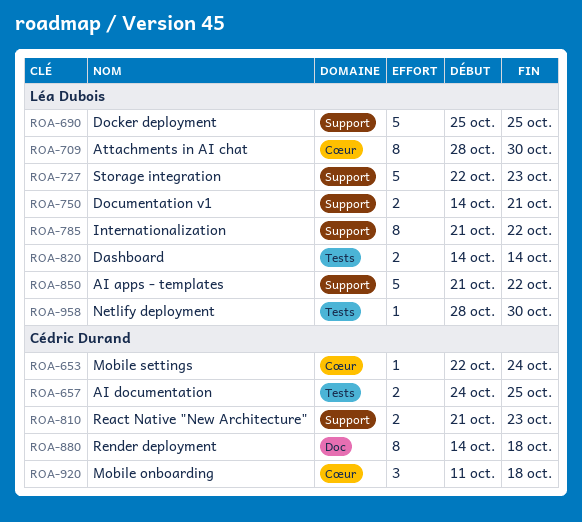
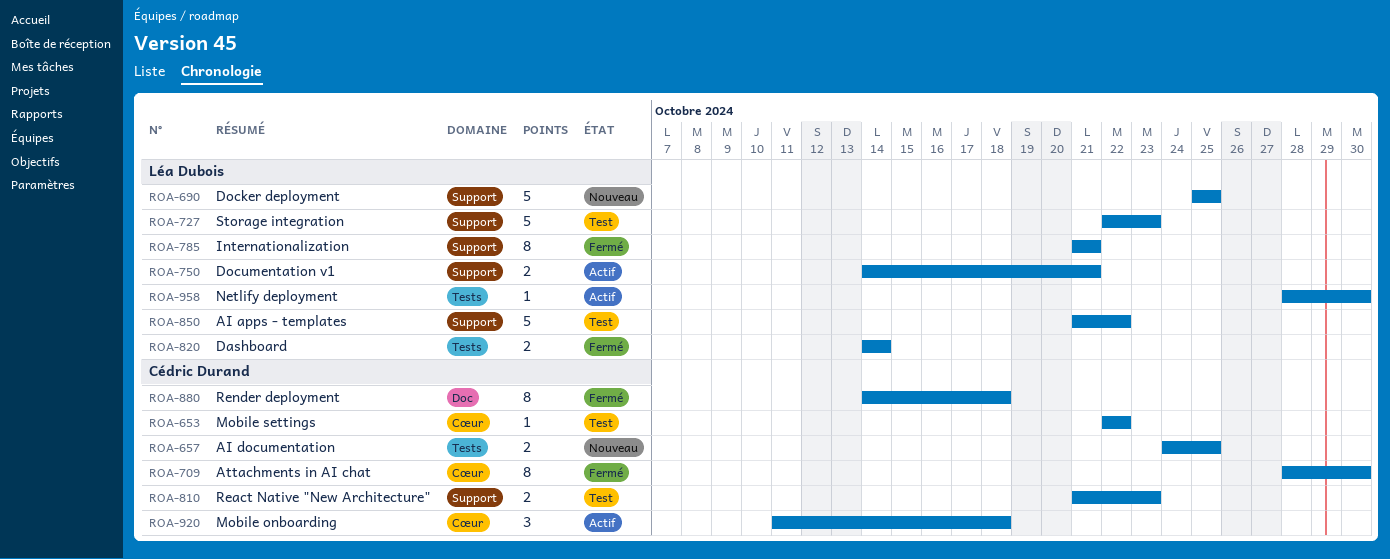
ROA-653, due: Oct 24 -> Oct 22
ROA-709, owner: Léa Dubois -> Cédric Durand
ROA-785, due: Oct 22 -> Oct 21

